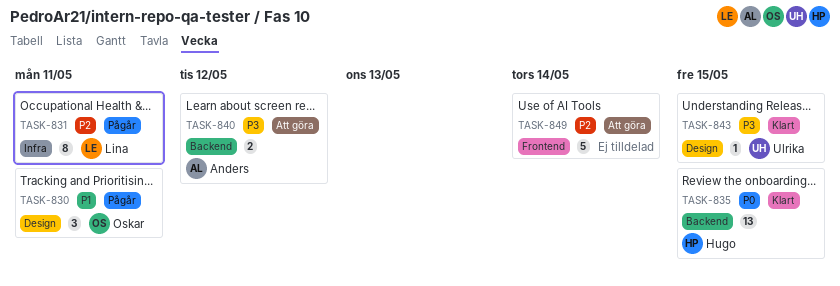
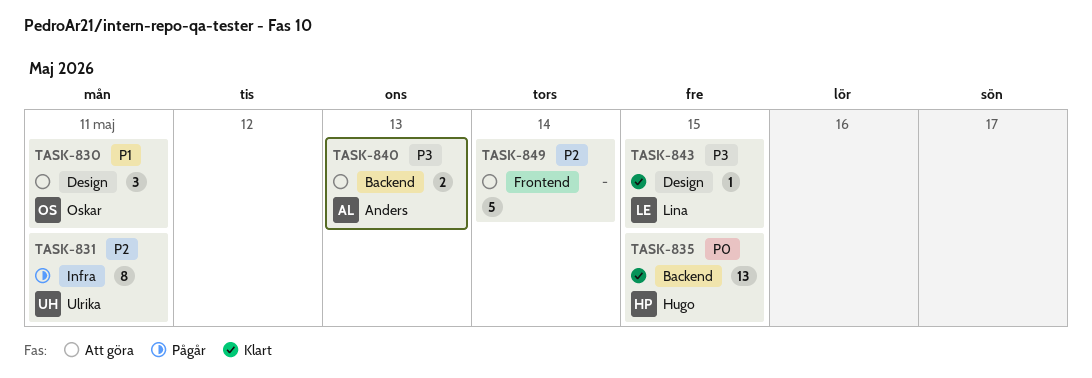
TASK-830, status: Pågår -> Att göra
TASK-831, owner: Lina -> Ulrika
TASK-840, due: May 12 -> May 13
TASK-843, owner: Ulrika -> Lina

